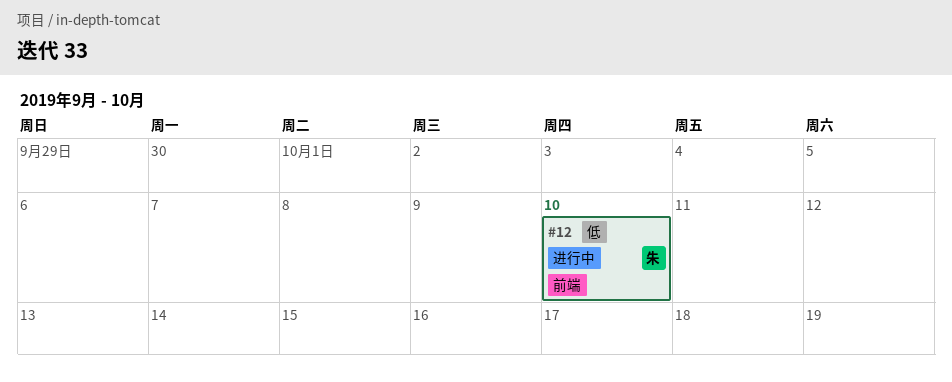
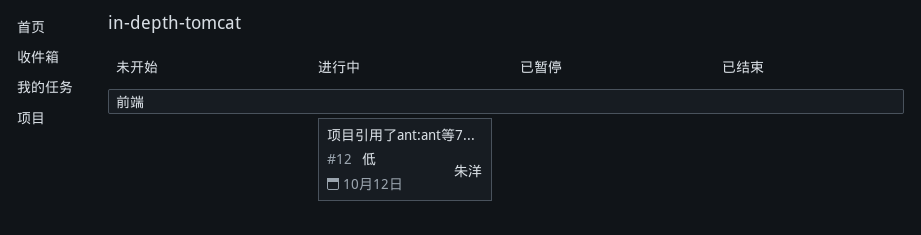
#12, due: Oct 10 -> Oct 12

